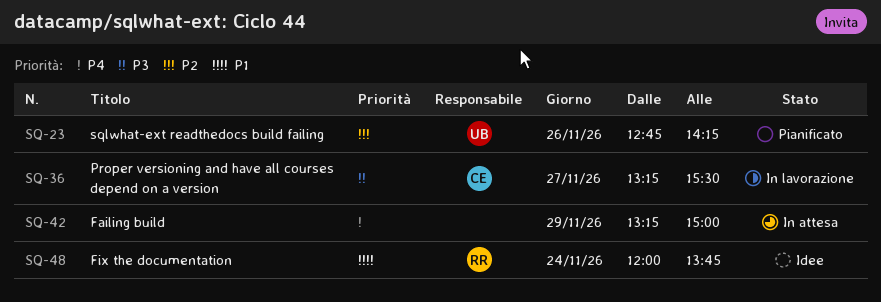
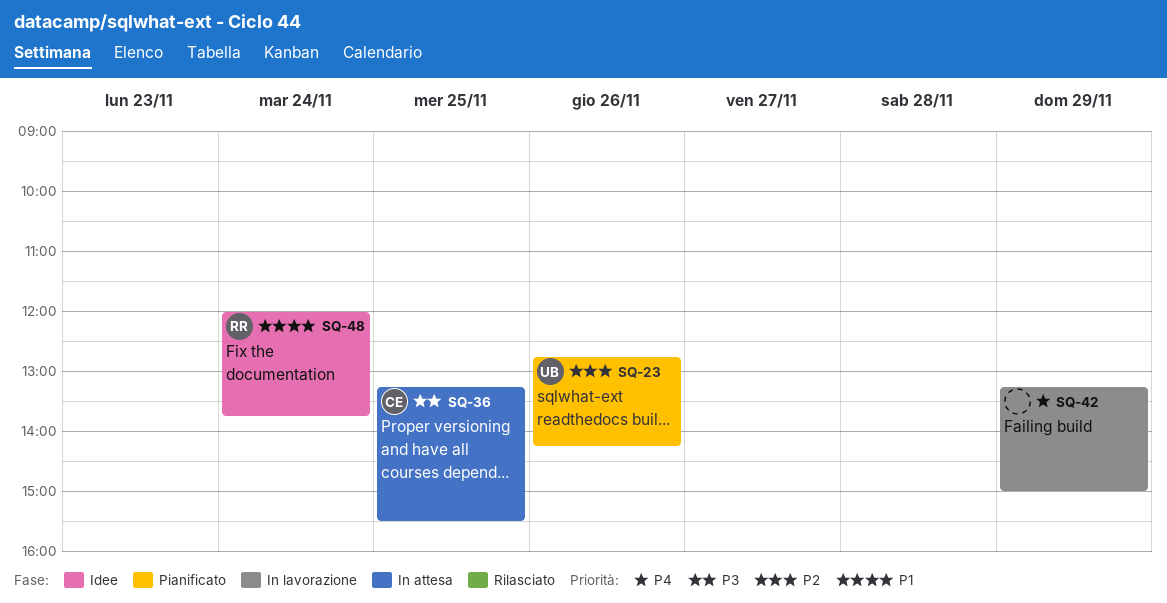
SQ-36, status: In lavorazione -> In attesa
SQ-36, day: Nov 27 -> Nov 25
SQ-42, status: In attesa -> In lavorazione

